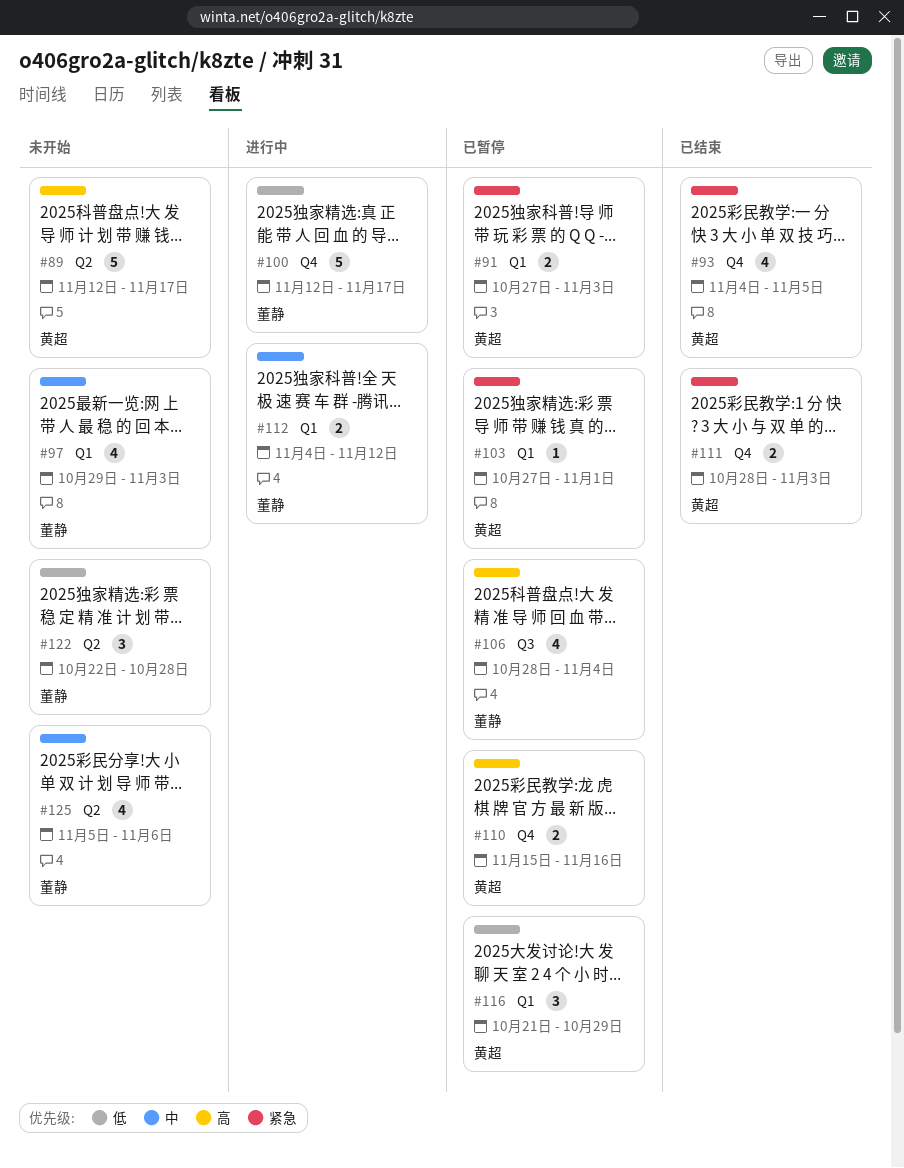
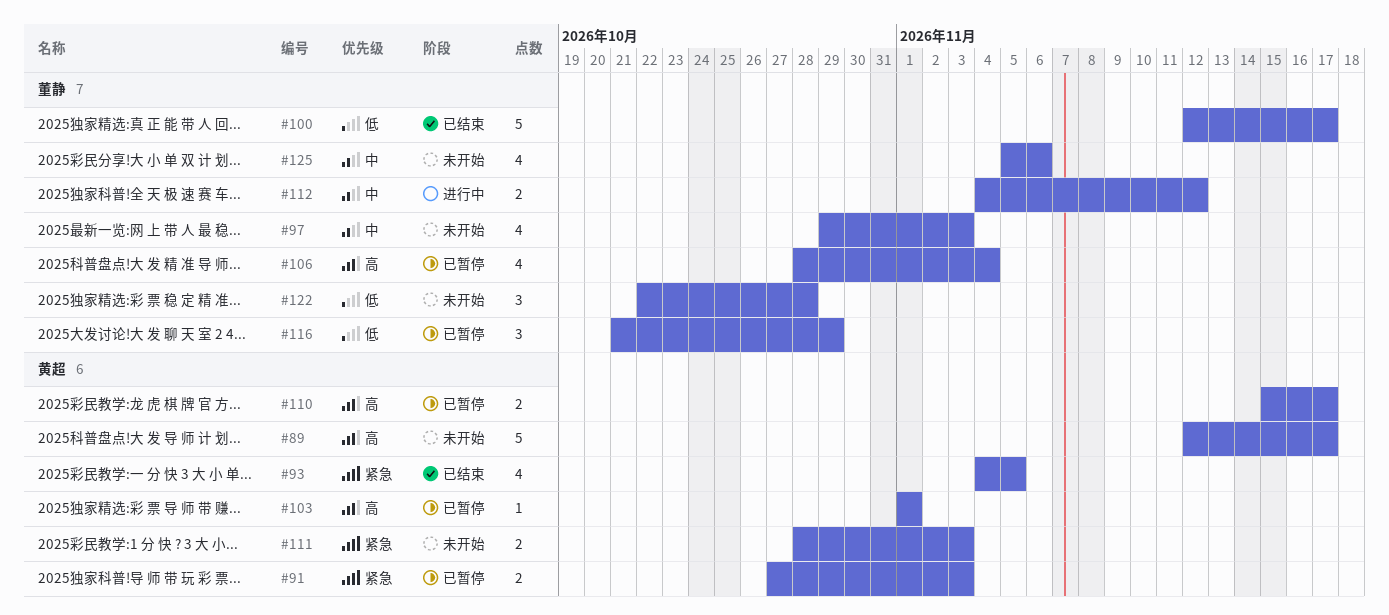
#100, status: 进行中 -> 已结束
#103, priority: 紧急 -> 高
#103, start: Oct 27 -> Nov 1
#110, due: Nov 16 -> Nov 17
#111, status: 已结束 -> 未开始
#116, owner: 黄超 -> 董静

